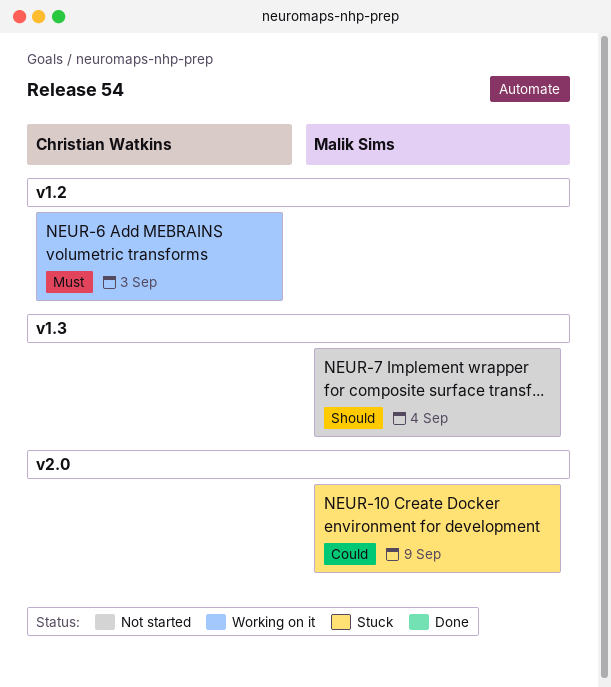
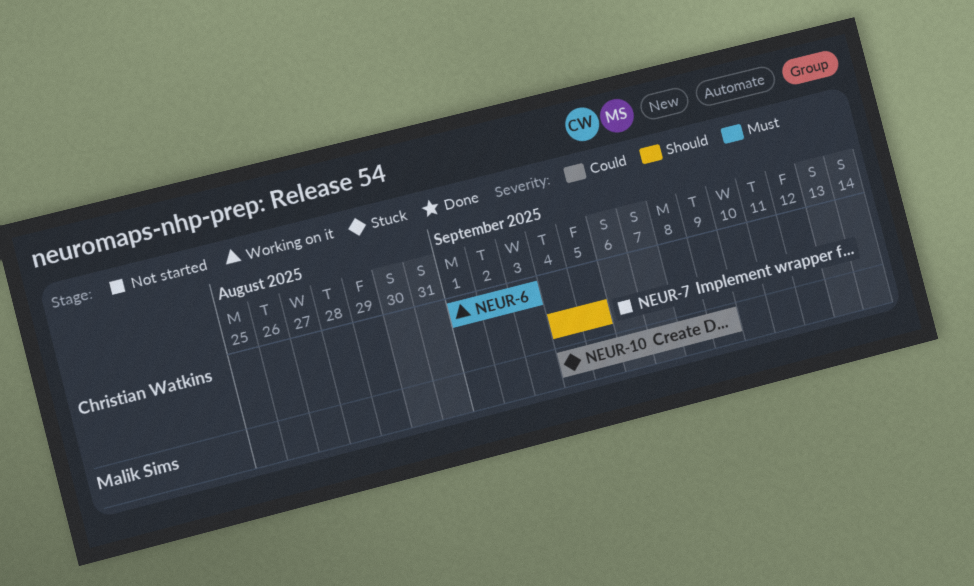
NEUR-7, owner: Malik Sims -> Christian Watkins
NEUR-7, due: Sep 4 -> Sep 5

